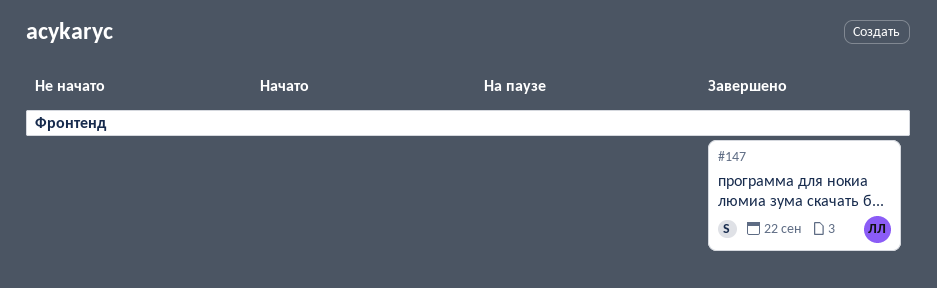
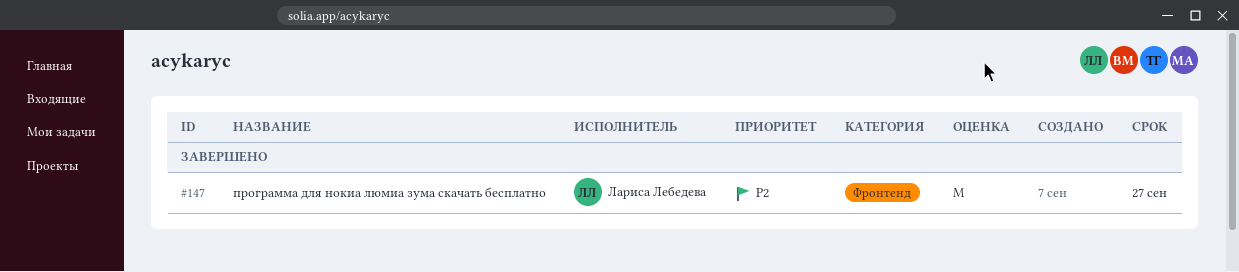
#147, estimate: S -> M
#147, due: Sep 22 -> Sep 27

